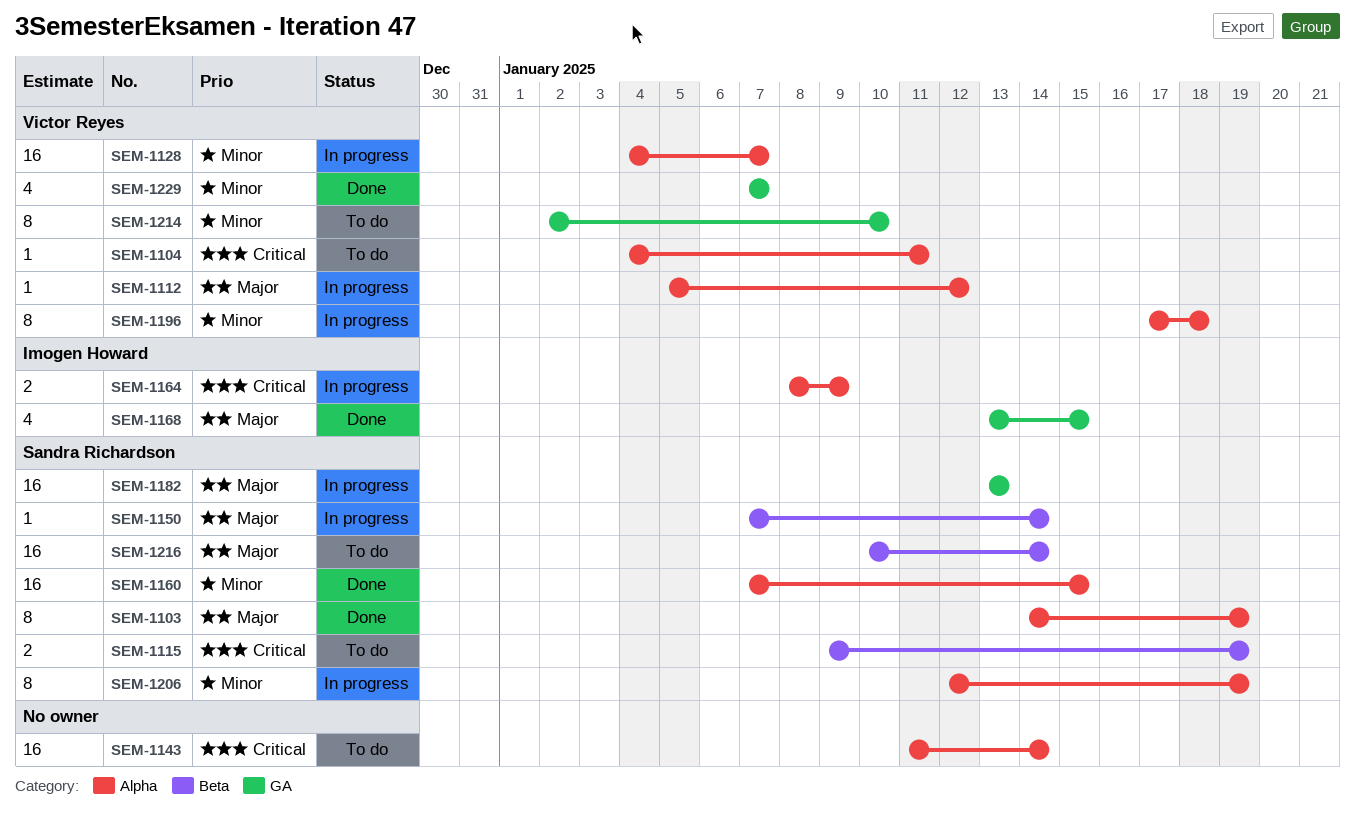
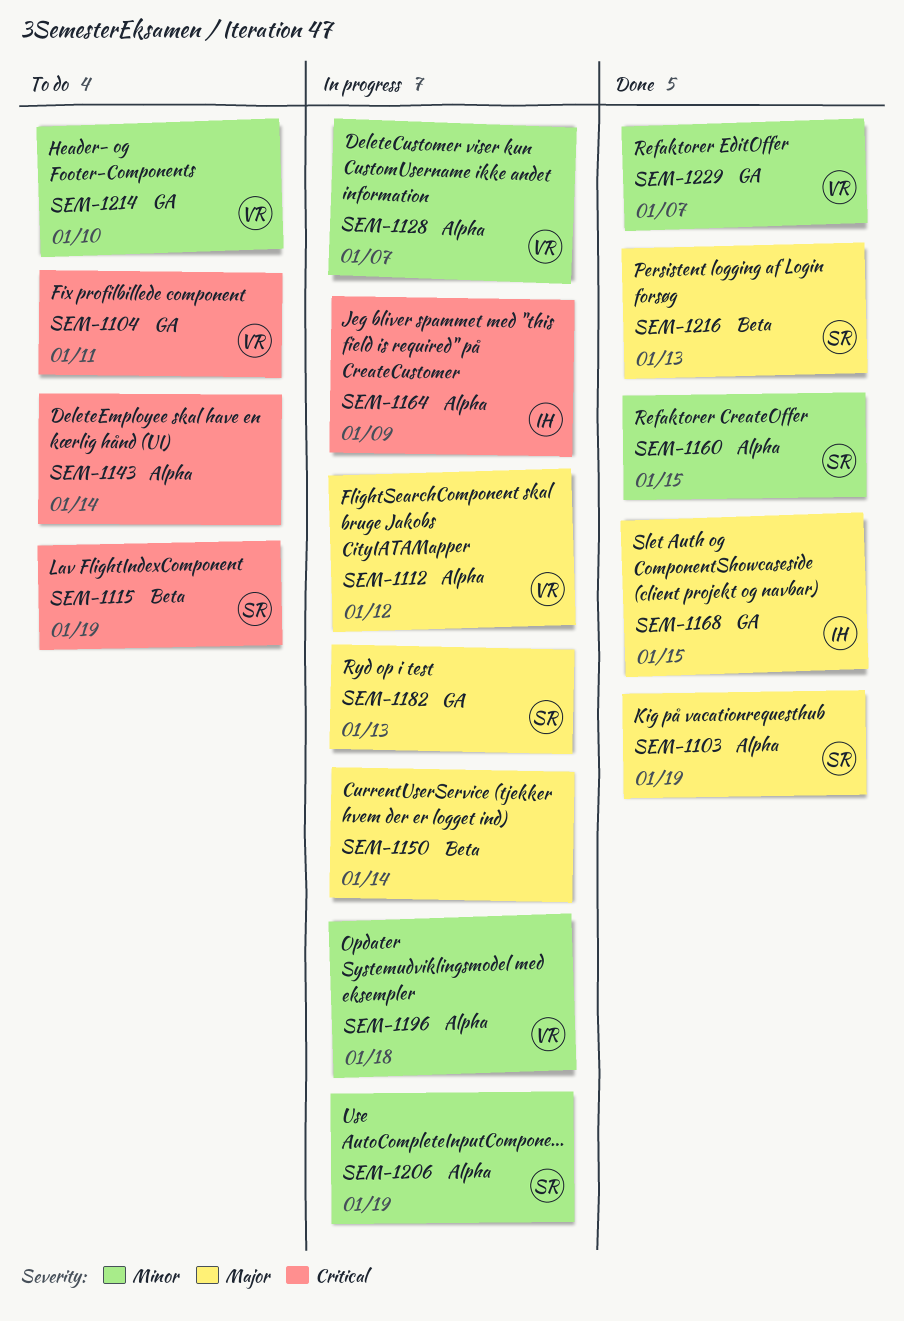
SEM-1104, label: Alpha -> GA
SEM-1150, owner: Sandra Richardson -> none
SEM-1216, status: To do -> Done
SEM-1216, due: Jan 14 -> Jan 13

